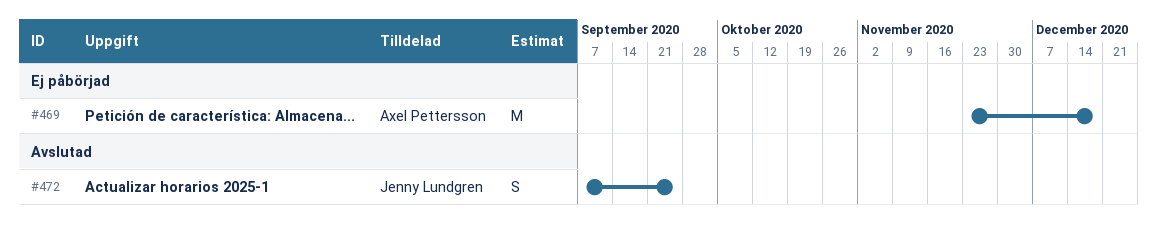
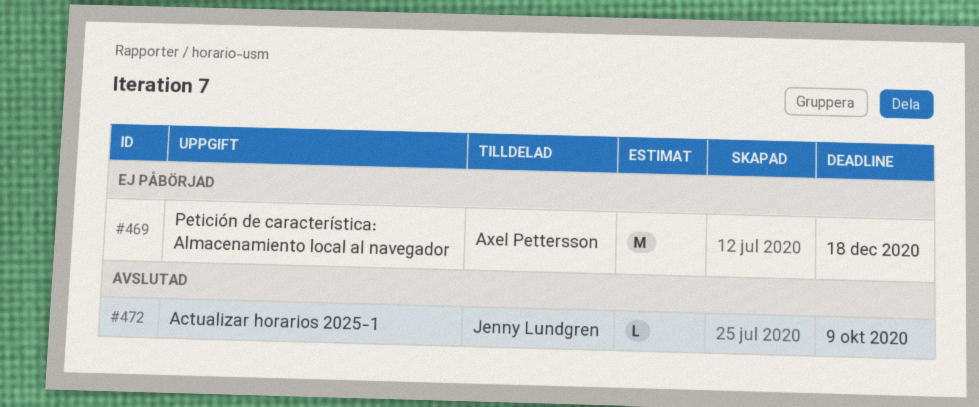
#472, estimate: S -> L
#472, due: Sep 25 -> Oct 9

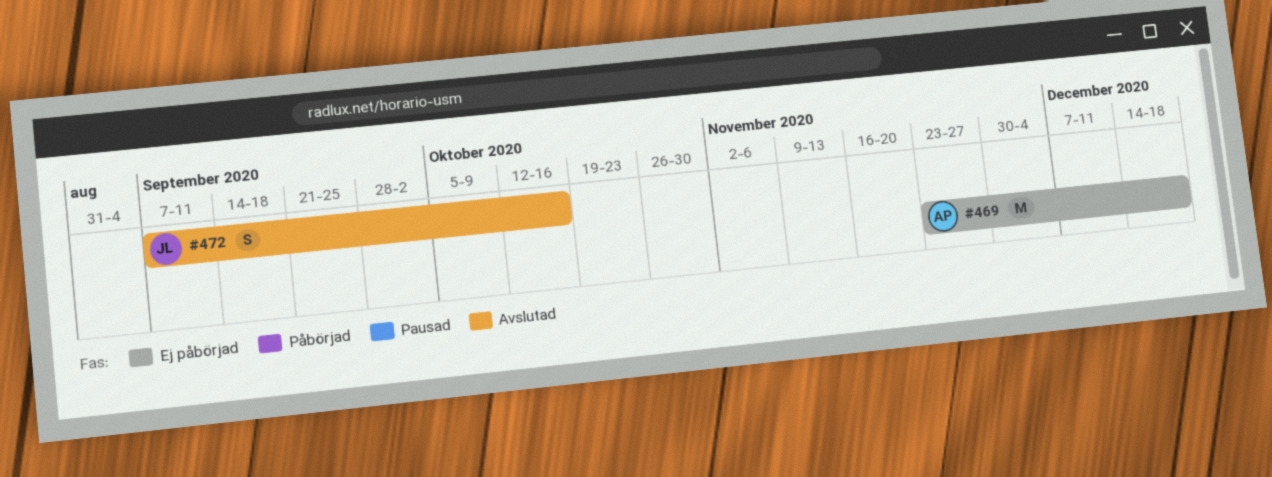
#472, estimate: L -> S
#472, due: Oct 9 -> Oct 16

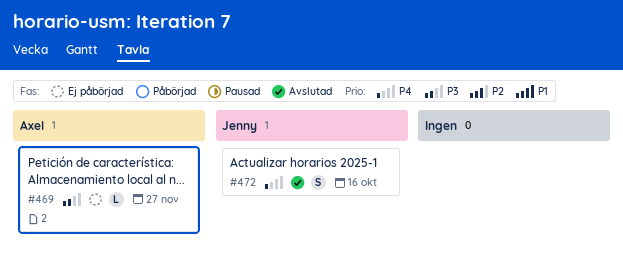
#469, estimate: M -> L
#469, due: Dec 18 -> Nov 27

